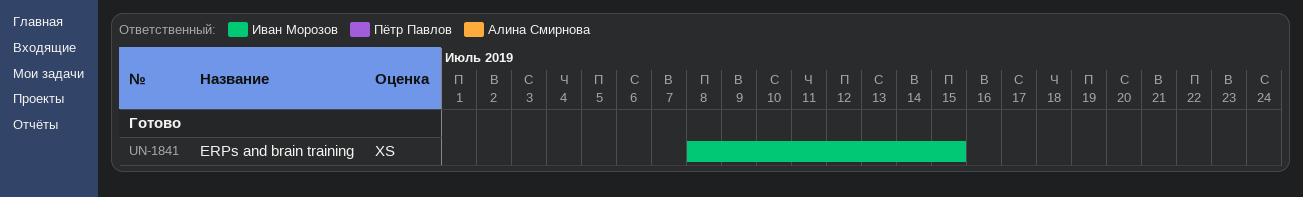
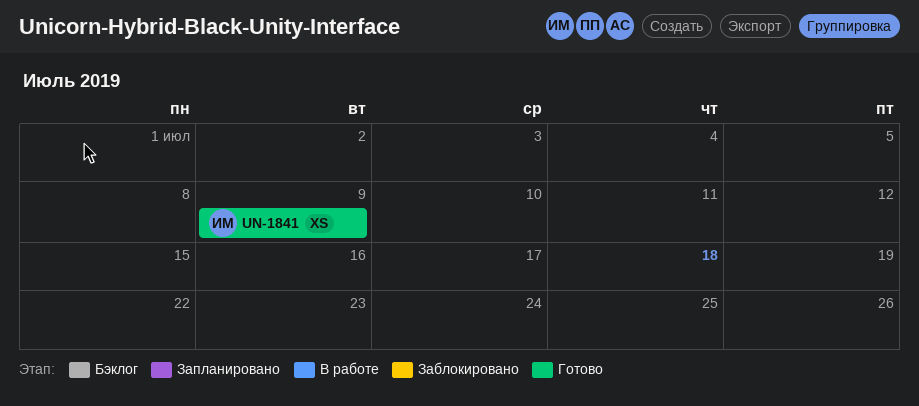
UN-1841, start: Jul 8 -> Jul 9
UN-1841, due: Jul 15 -> Jul 9

